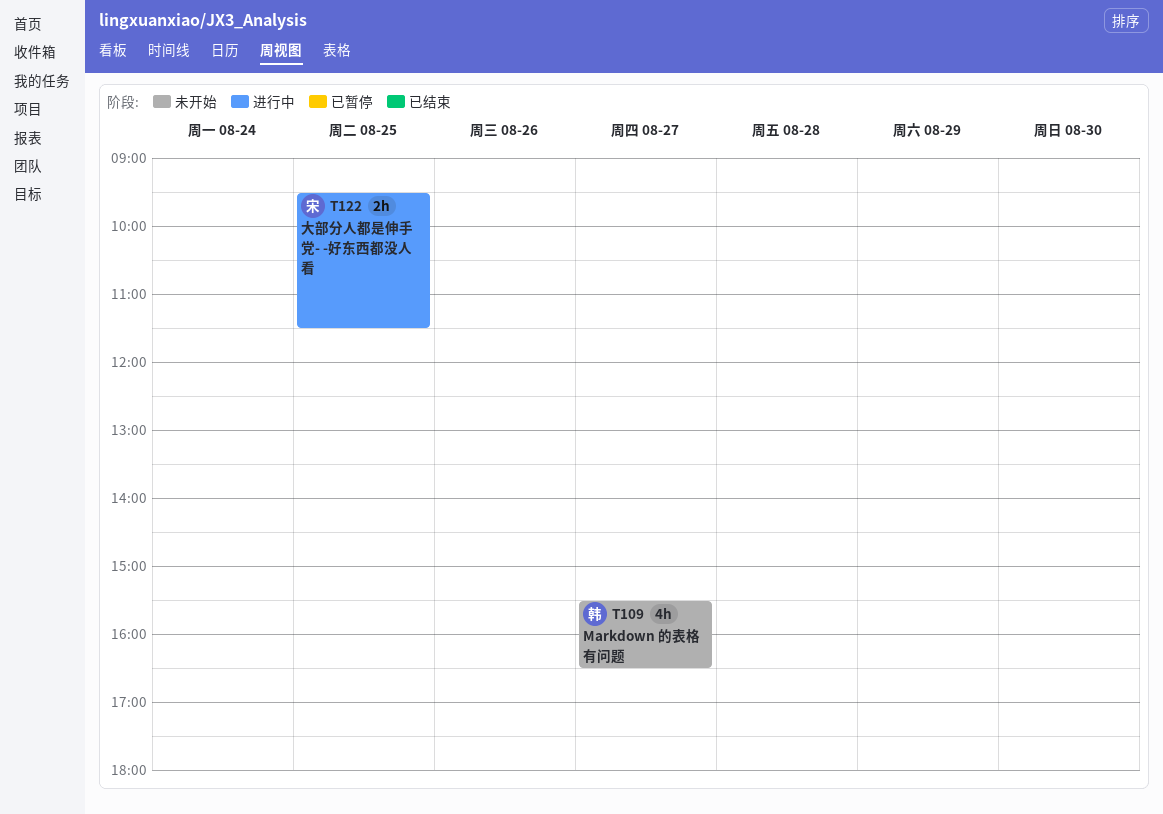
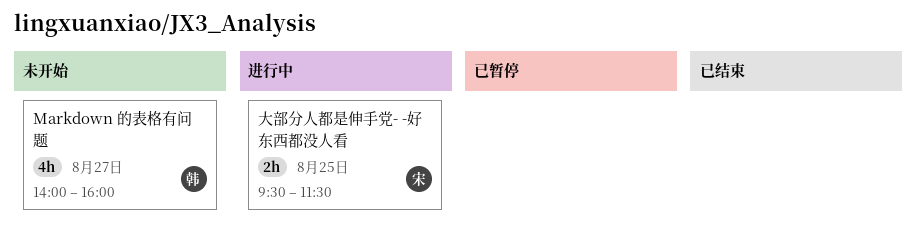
Markdown 的表格有问题, begins: 15:30 -> 14:00
Markdown 的表格有问题, ends: 16:30 -> 16:00

